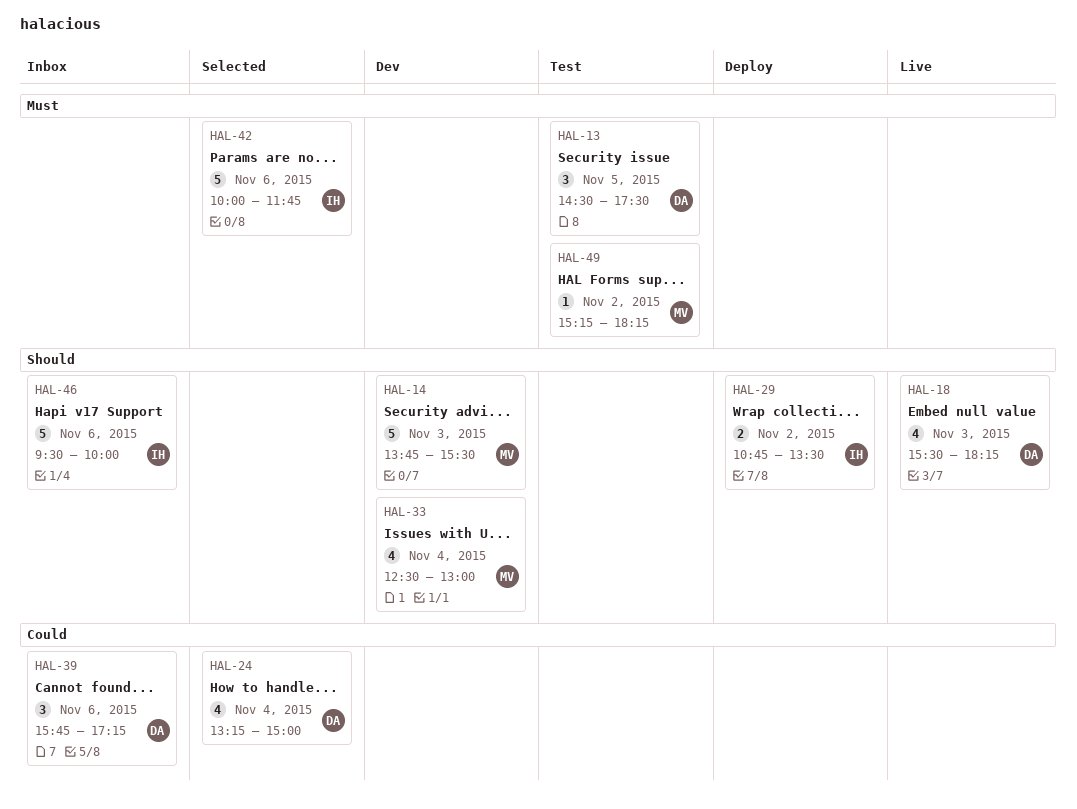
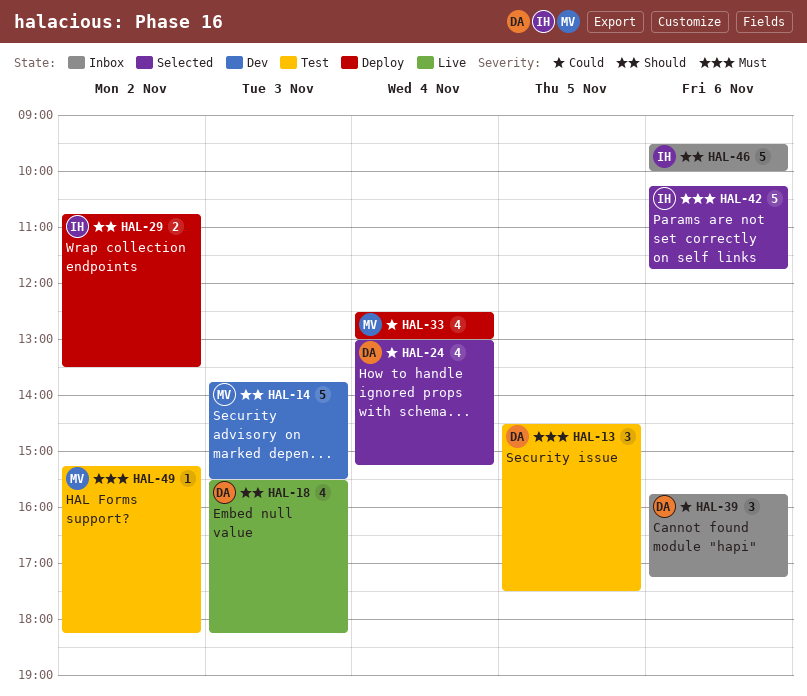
HAL-24, begins: 13:15 -> 13:00
HAL-24, ends: 15:00 -> 15:15
HAL-33, status: Dev -> Deploy
HAL-33, priority: Should -> Could
HAL-42, begins: 10:00 -> 10:15

